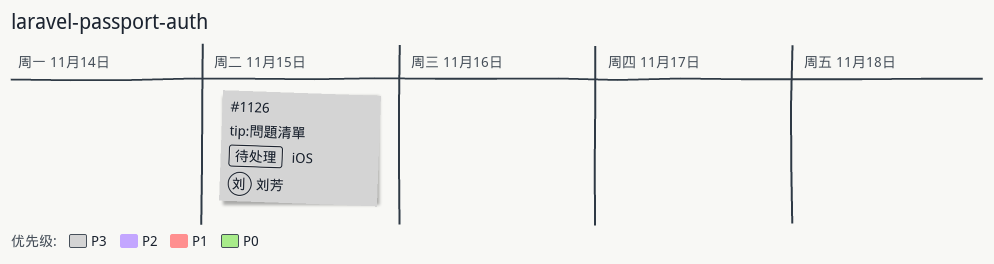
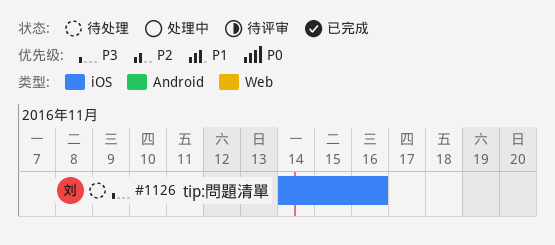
#1126, due: Nov 15 -> Nov 16

